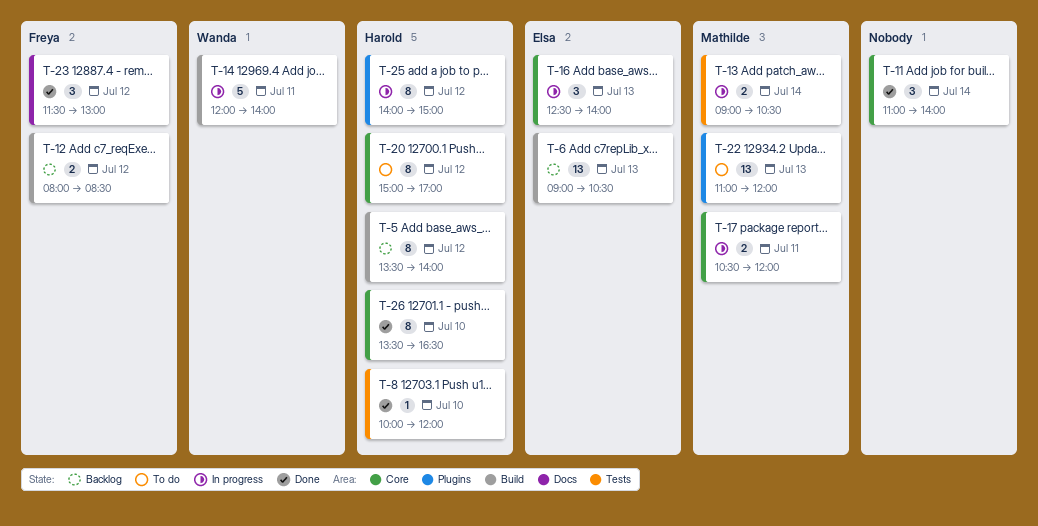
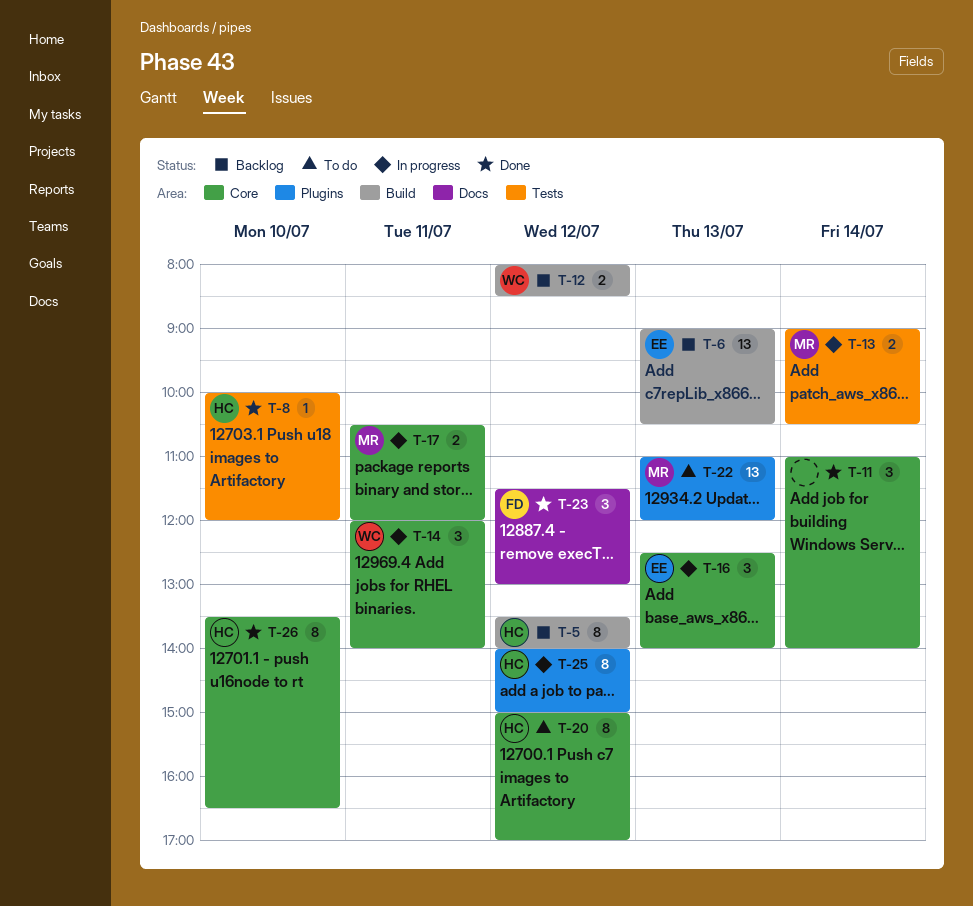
T-12, owner: Freya -> Wanda
T-14, label: Build -> Core
T-14, estimate: 5 -> 3

